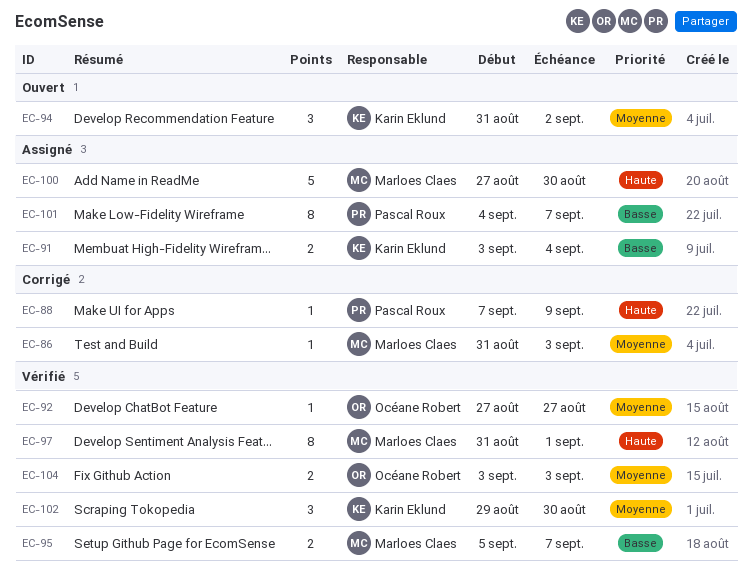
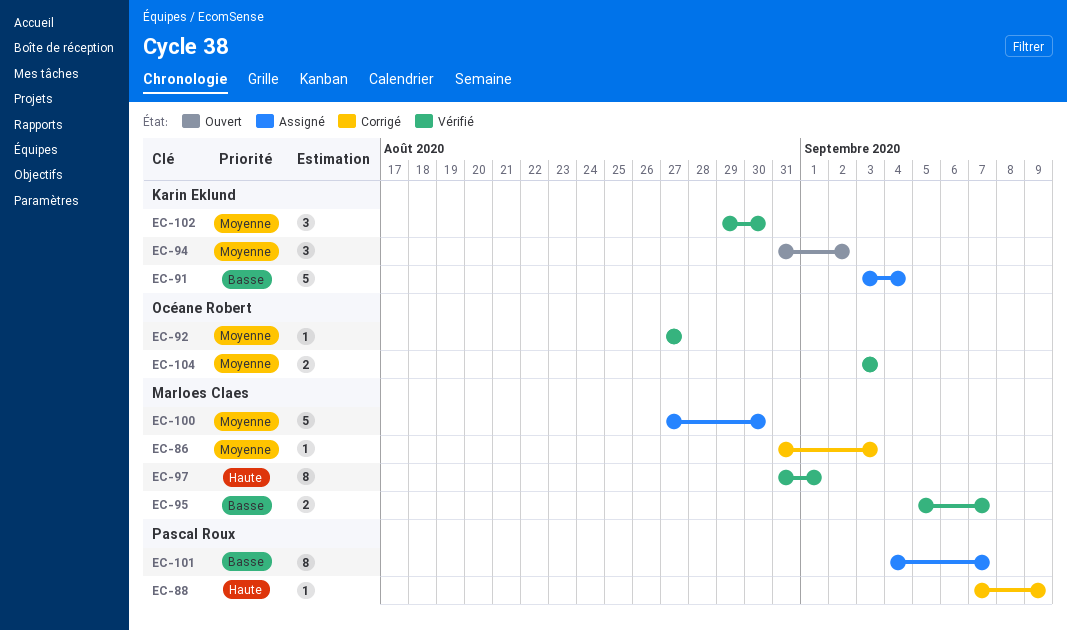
EC-91, estimate: 2 -> 5
EC-100, priority: Haute -> Moyenne

